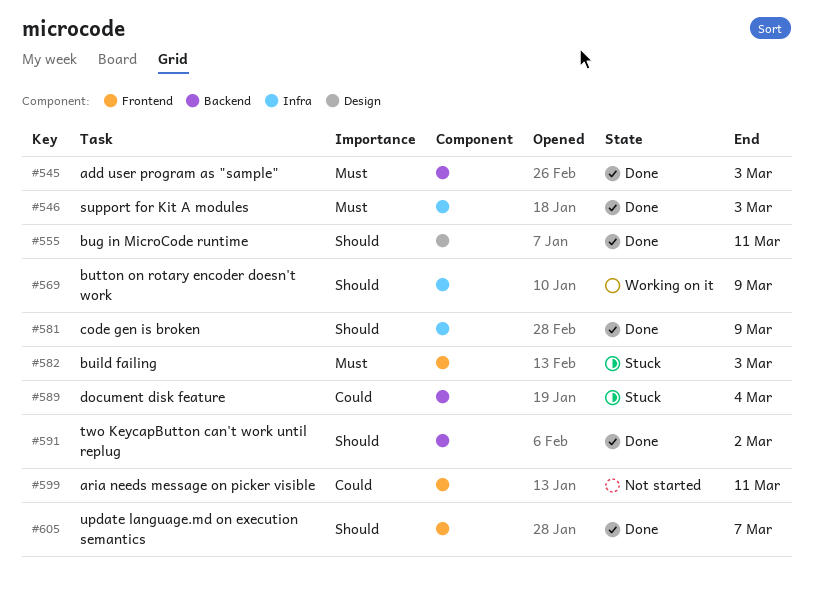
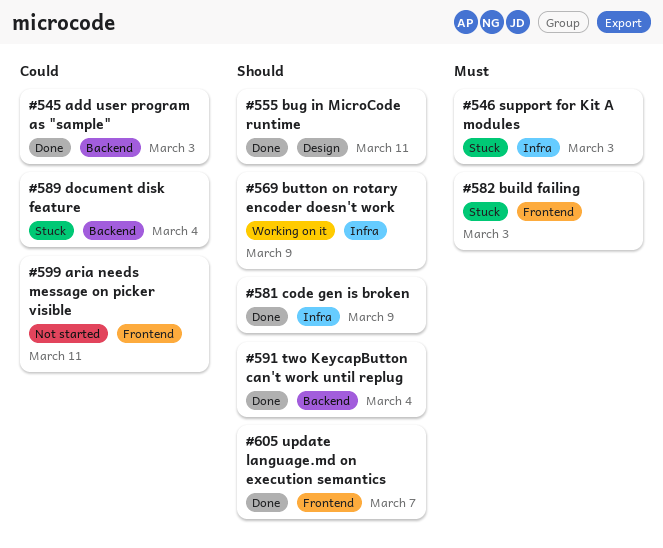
#545, priority: Must -> Could
#546, status: Done -> Stuck
#591, due: Mar 2 -> Mar 4

